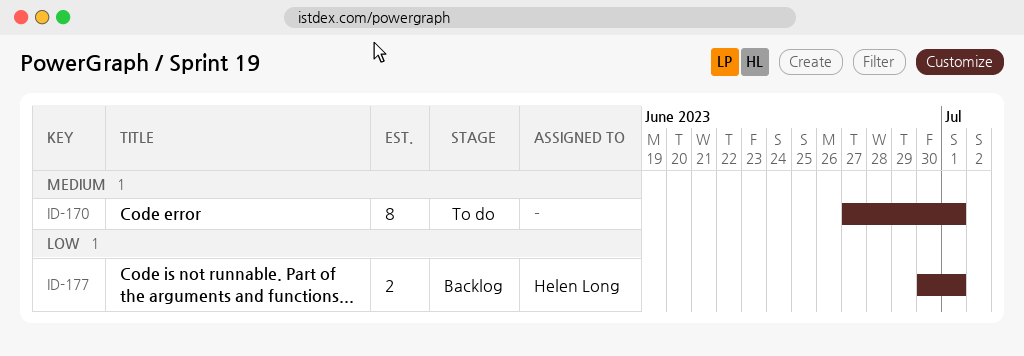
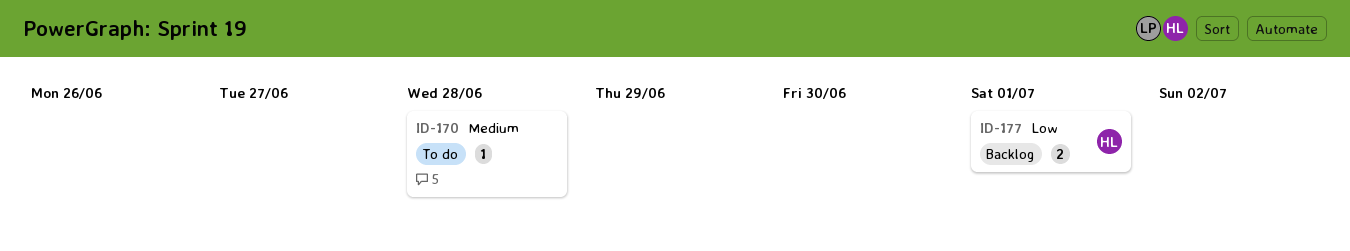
ID-170, estimate: 8 -> 1
ID-170, due: Jul 1 -> Jun 28

